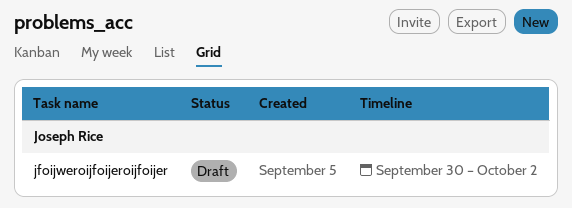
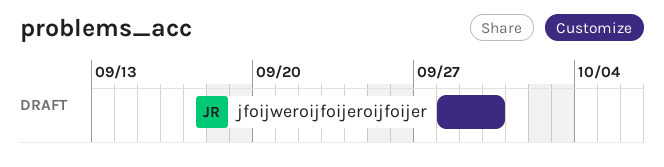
jfoijweroijfoijeroijfoijer, start: Sep 30 -> Sep 28
jfoijweroijfoijeroijfoijer, due: Oct 2 -> Sep 30

